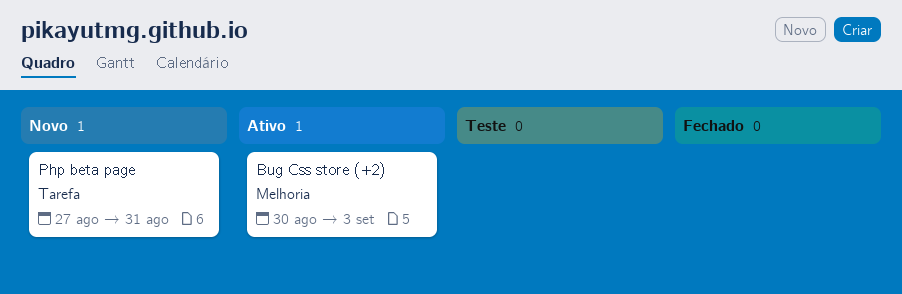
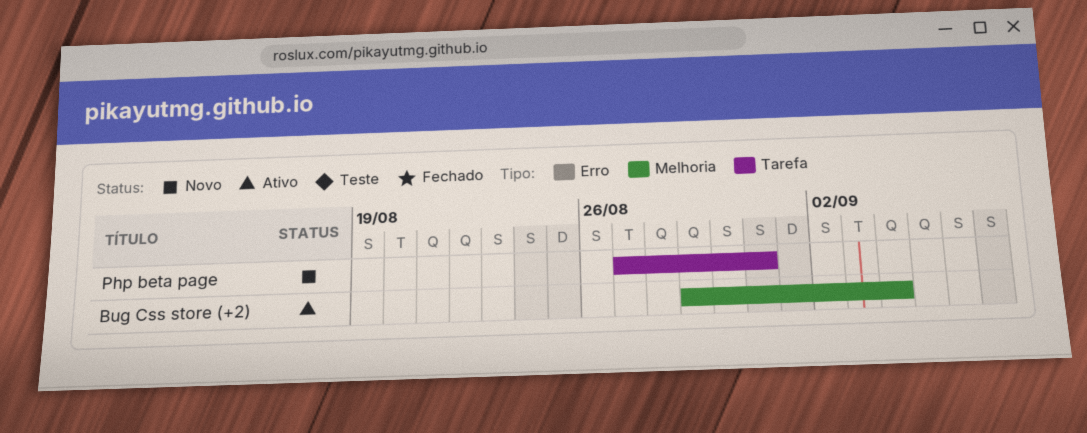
Bug Css store (+2), start: Aug 30 -> Aug 29
Bug Css store (+2), due: Sep 3 -> Sep 4

